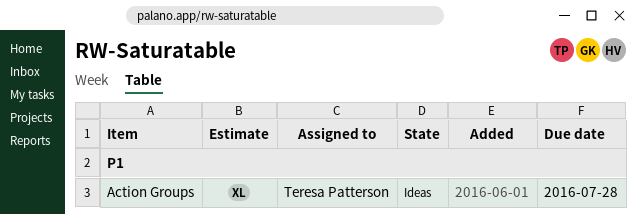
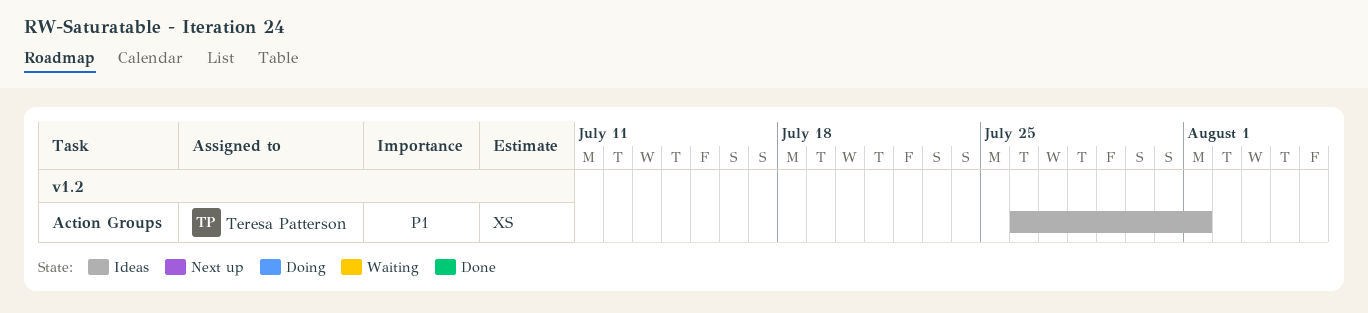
Action Groups, estimate: XL -> XS
Action Groups, due: Jul 28 -> Aug 1

